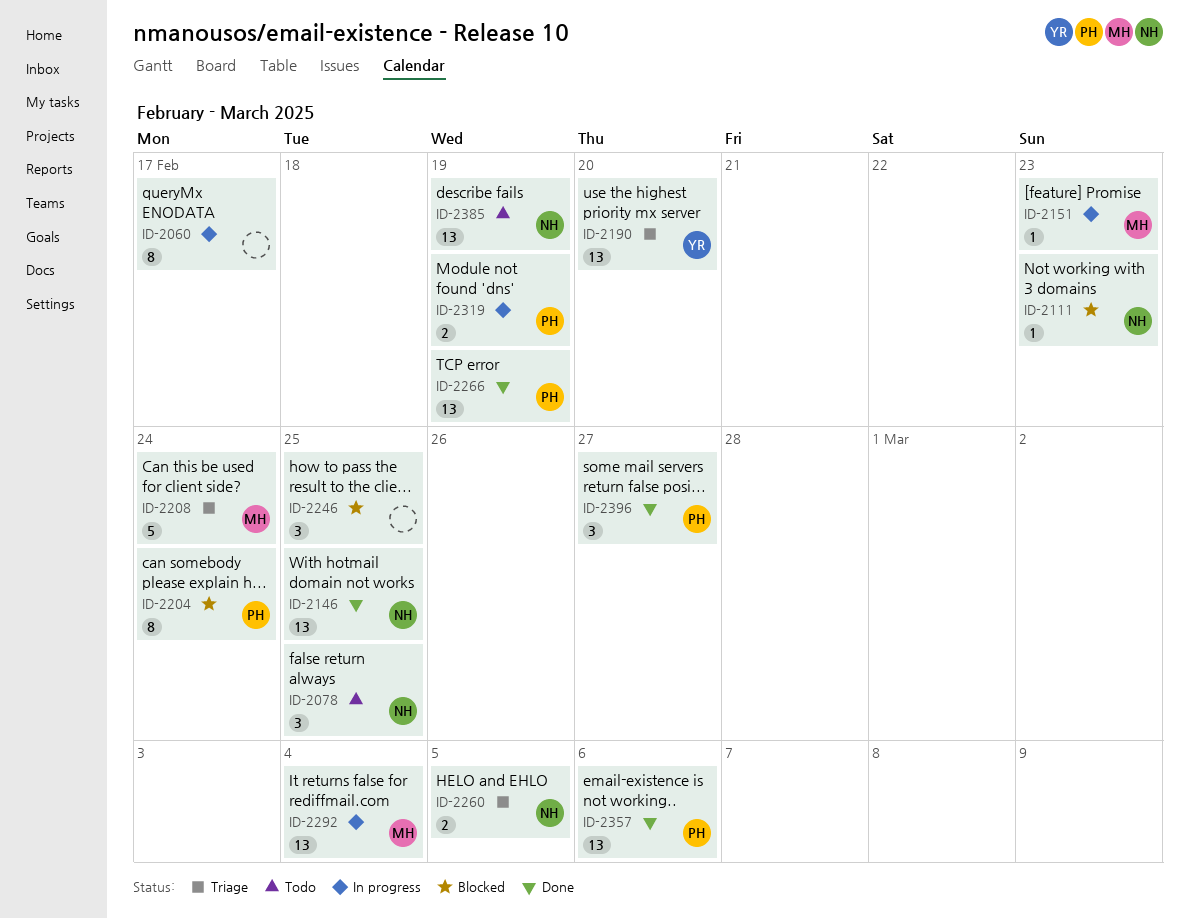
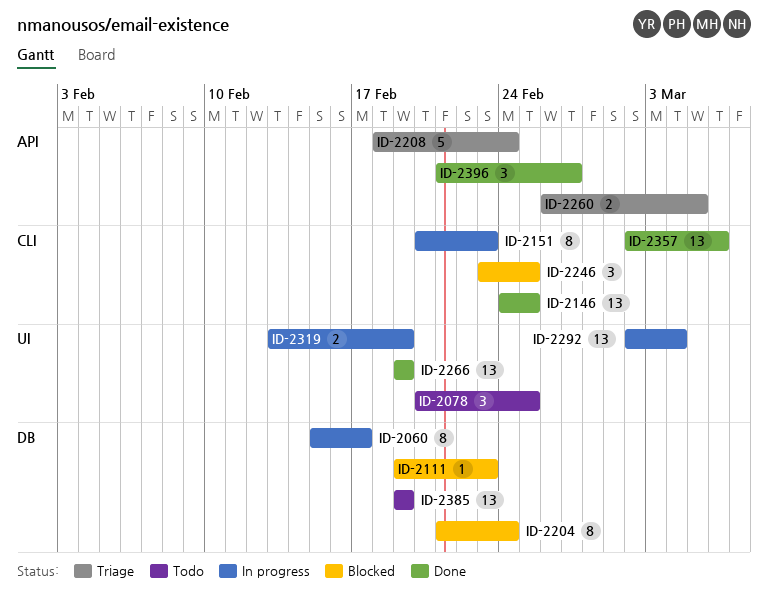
ID-2151, estimate: 1 -> 8
ID-2190: present -> none

